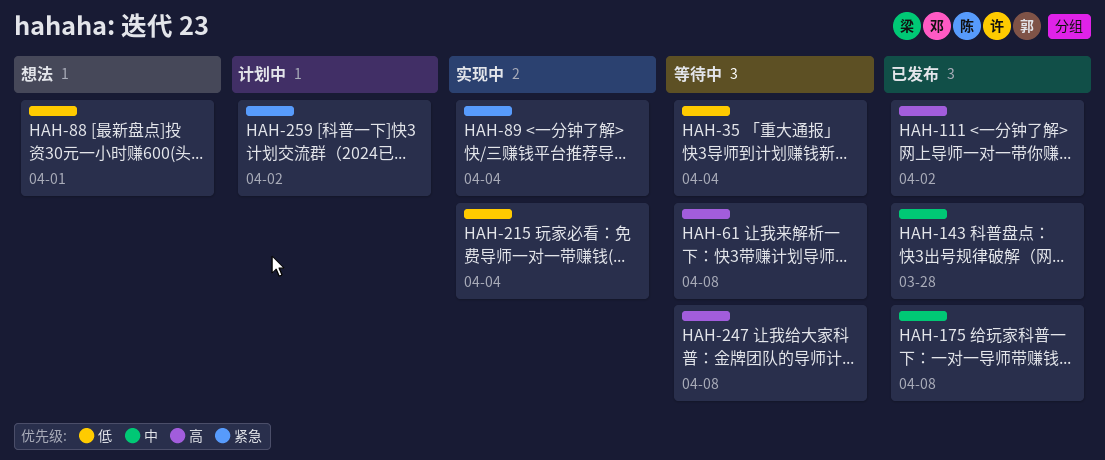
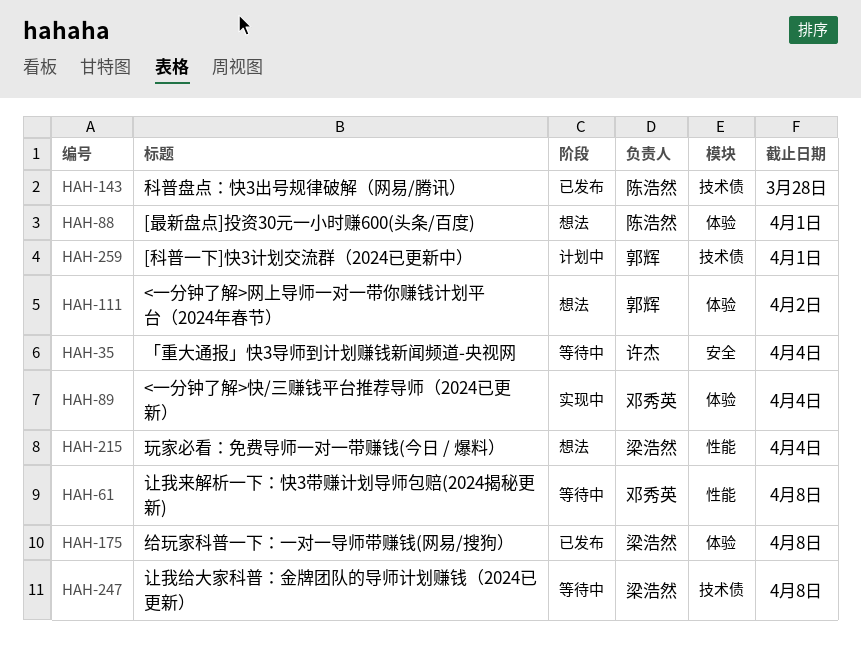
HAH-111, status: 已发布 -> 想法
HAH-215, status: 实现中 -> 想法
HAH-259, due: Apr 2 -> Apr 1

